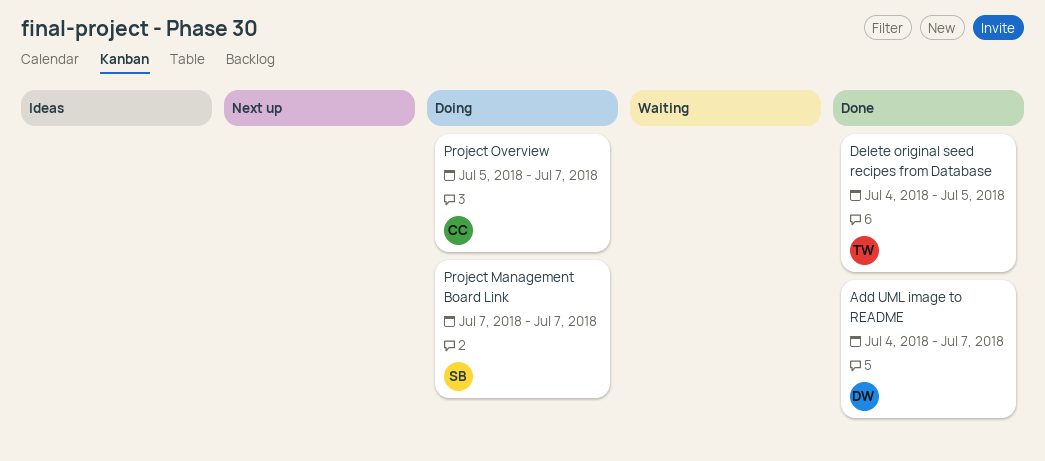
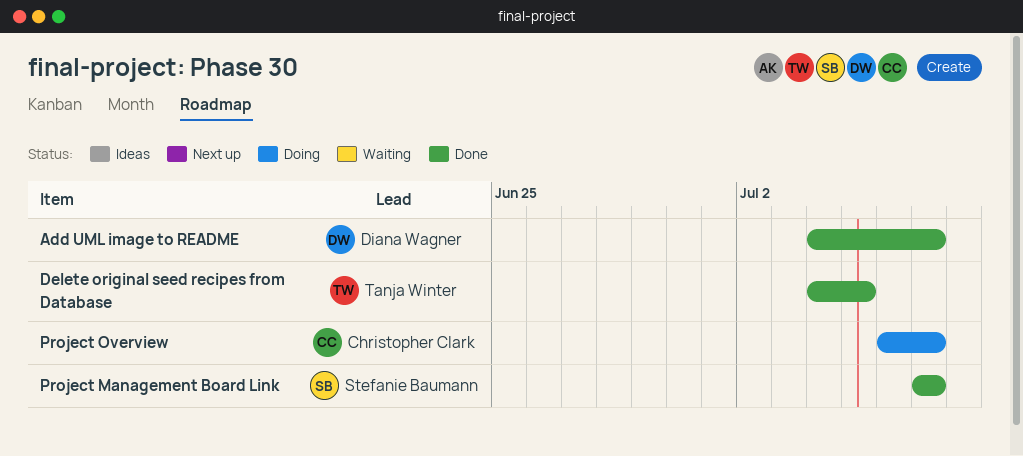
Project Management Board Link, status: Doing -> Done
Project Overview, start: Jul 5 -> Jul 6

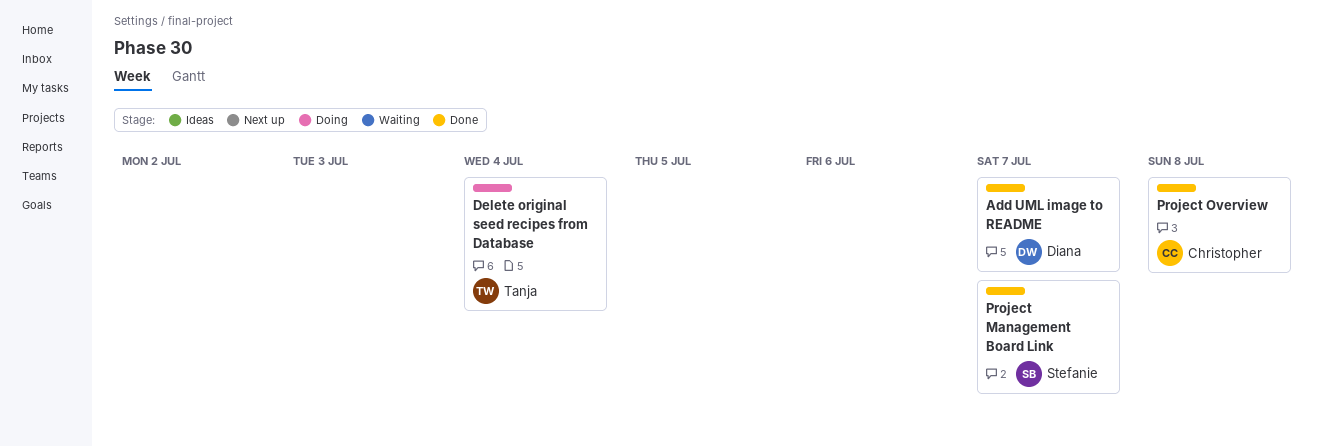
Delete original seed recipes from Database, status: Done -> Doing
Delete original seed recipes from Database, due: Jul 5 -> Jul 4
Project Overview, status: Doing -> Done
Project Overview, due: Jul 7 -> Jul 8

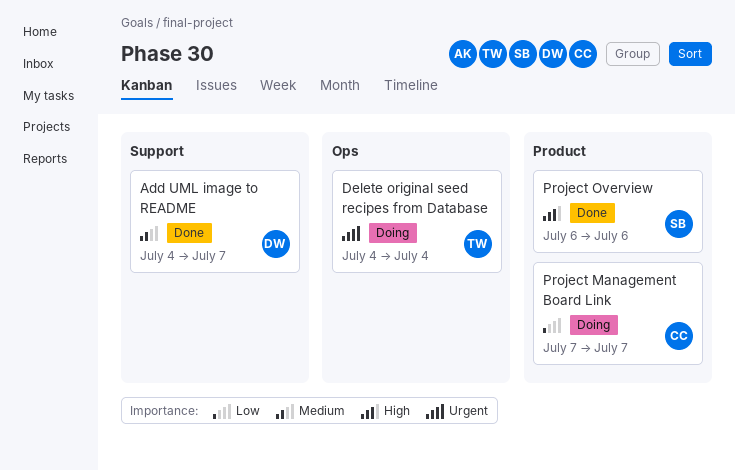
Project Management Board Link, status: Done -> Doing
Project Management Board Link, owner: Stefanie -> Christopher
Project Overview, owner: Christopher -> Stefanie
Project Overview, due: Jul 8 -> Jul 6

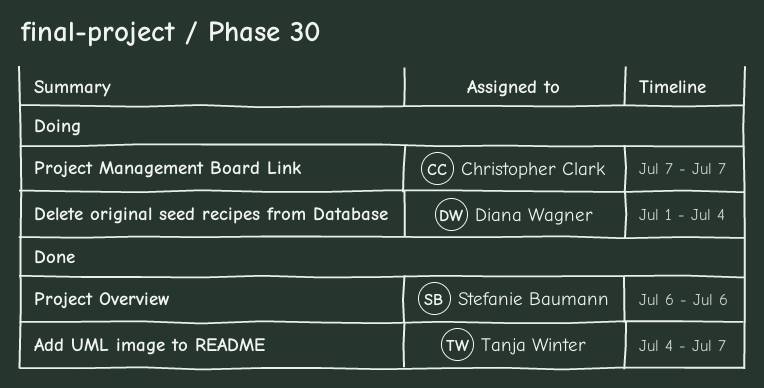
Add UML image to README, owner: Diana Wagner -> Tanja Winter
Delete original seed recipes from Database, owner: Tanja Winter -> Diana Wagner
Delete original seed recipes from Database, start: Jul 4 -> Jul 1

